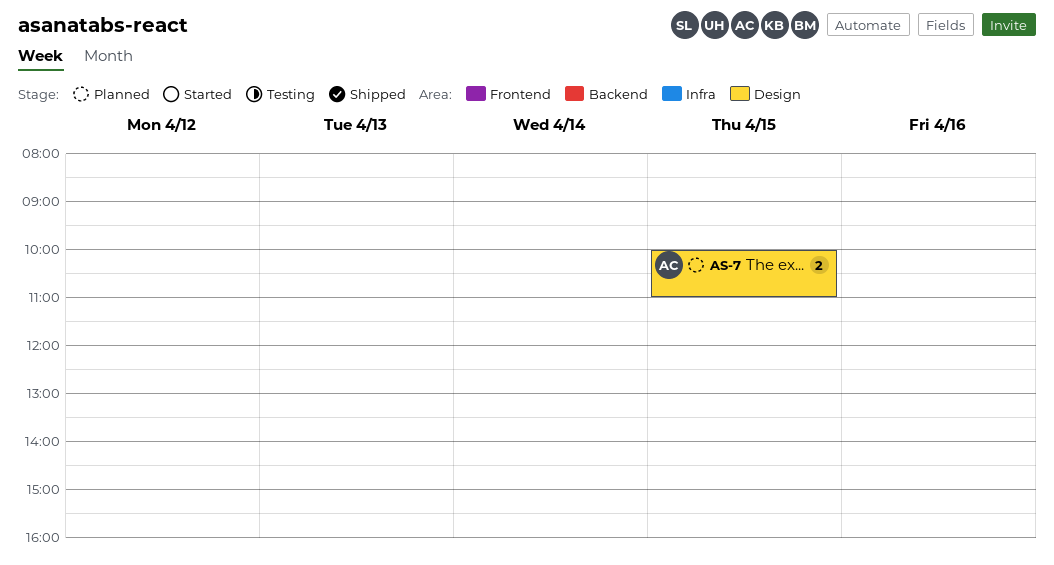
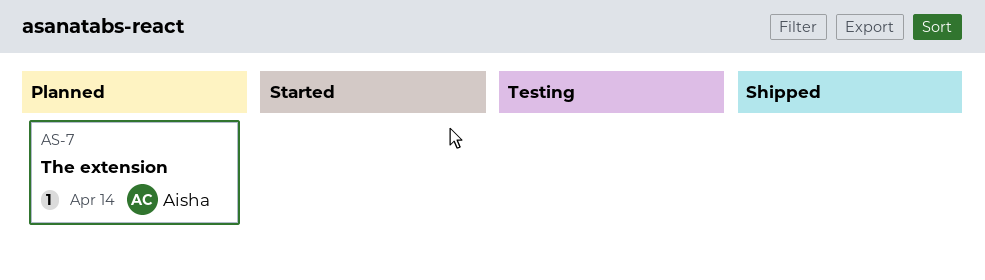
AS-7, estimate: 2 -> 1
AS-7, day: Apr 15 -> Apr 14

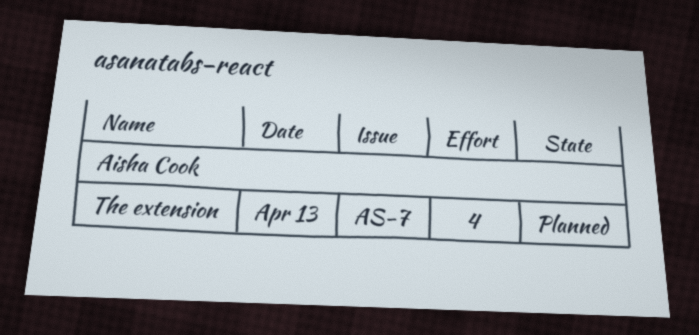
AS-7, estimate: 1 -> 4
AS-7, day: Apr 14 -> Apr 13

